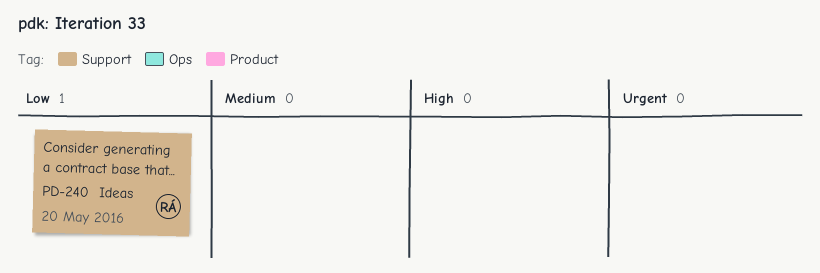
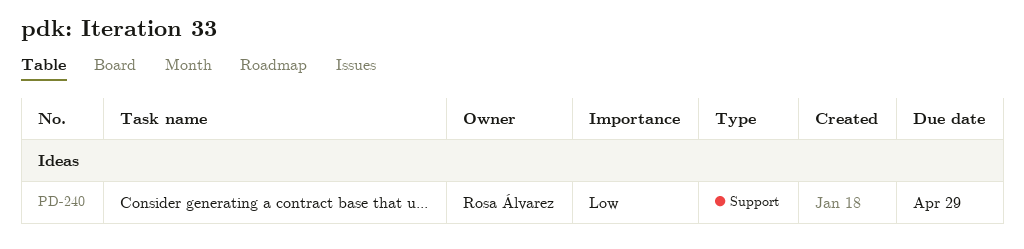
PD-240, due: May 20 -> Apr 29

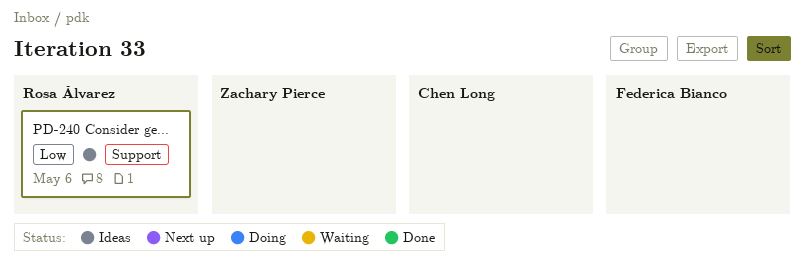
PD-240, due: Apr 29 -> May 6

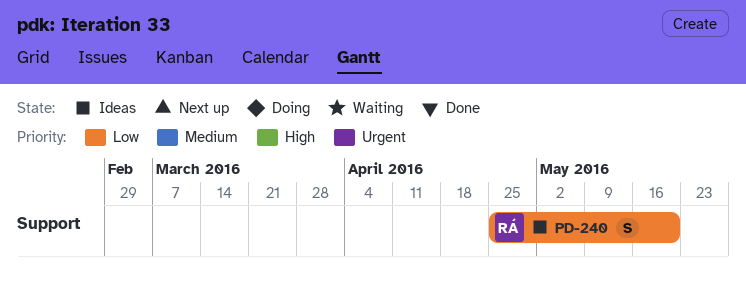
PD-240, due: May 6 -> May 20

